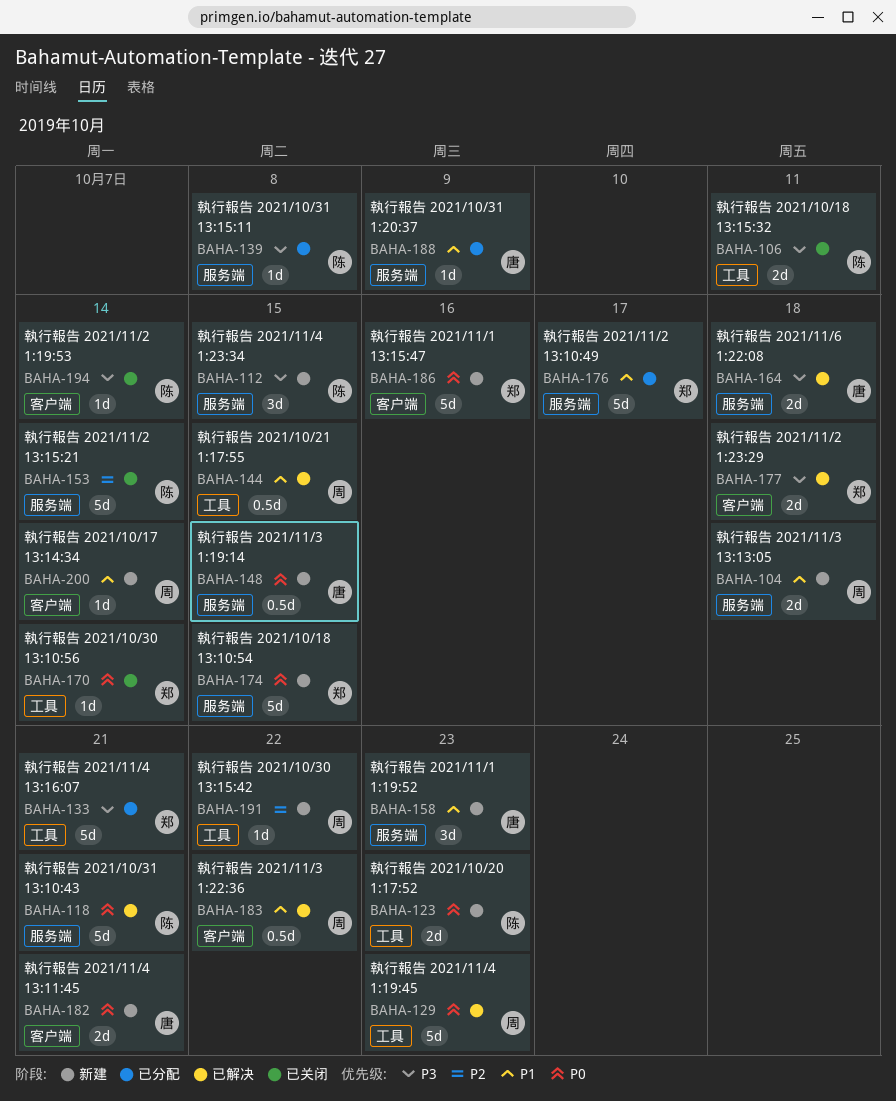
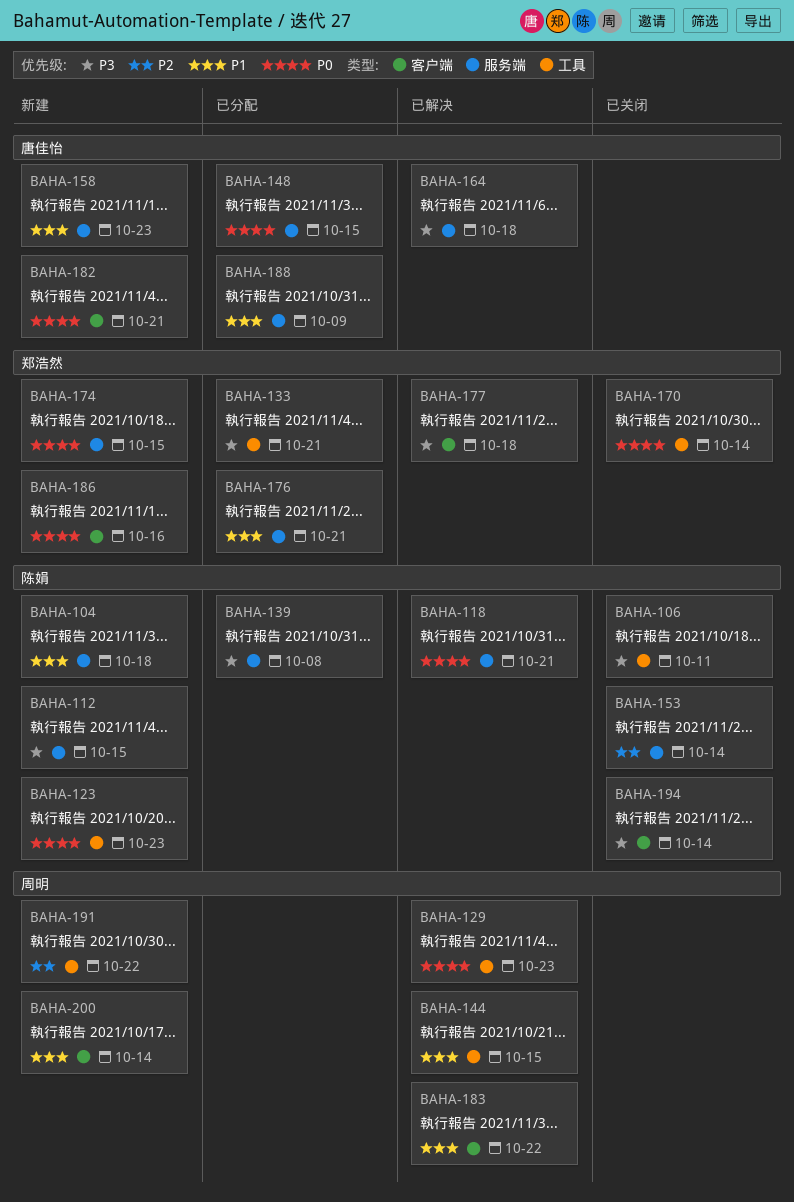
BAHA-104, owner: 周明 -> 陈娟
BAHA-148, status: 新建 -> 已分配
BAHA-176, due: Oct 17 -> Oct 21

